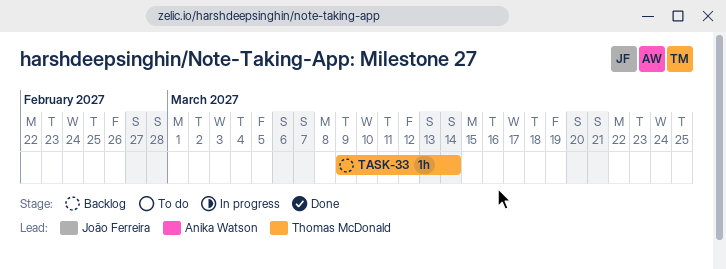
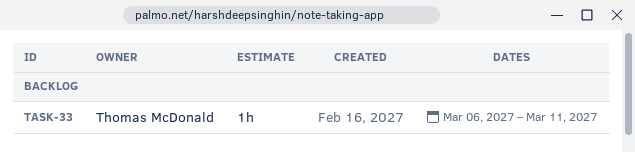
TASK-33, start: Mar 9 -> Mar 6
TASK-33, due: Mar 14 -> Mar 11

